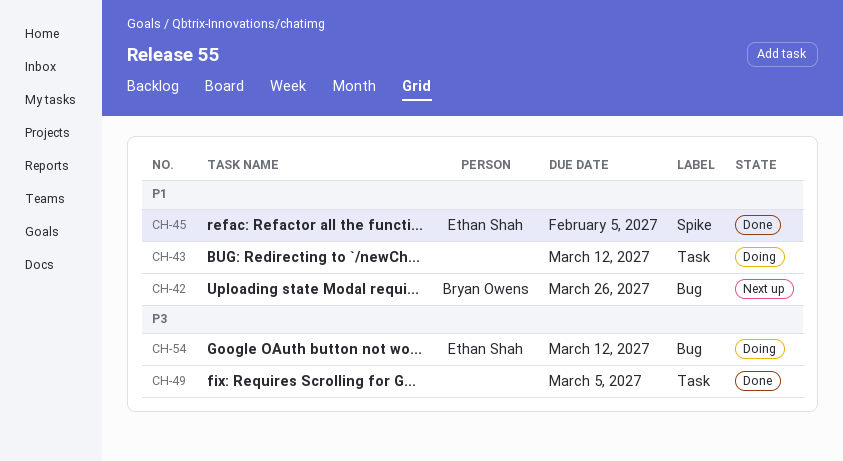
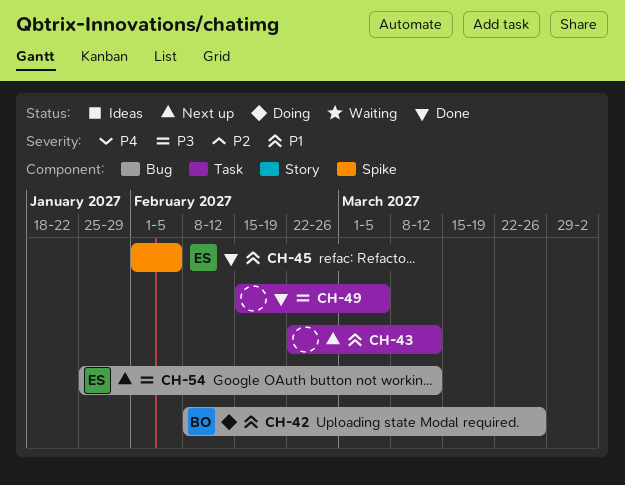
CH-42, status: Next up -> Doing
CH-43, status: Doing -> Next up
CH-54, status: Doing -> Next up

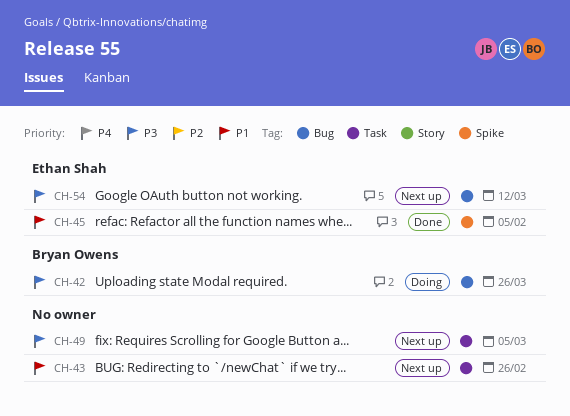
CH-42, priority: P1 -> P3
CH-43, due: Mar 12 -> Feb 26
CH-49, status: Done -> Next up

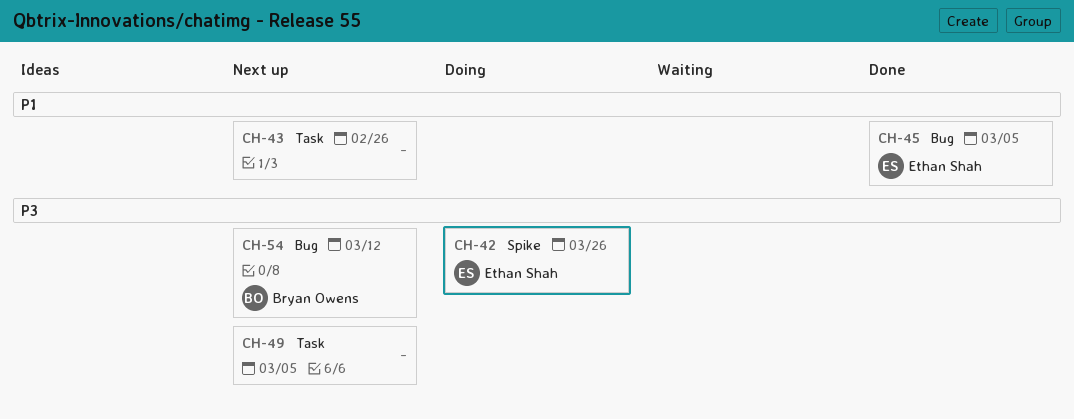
CH-42, owner: Bryan Owens -> Ethan Shah
CH-42, label: Bug -> Spike
CH-45, label: Spike -> Bug
CH-45, due: Feb 5 -> Mar 5
CH-54, owner: Ethan Shah -> Bryan Owens

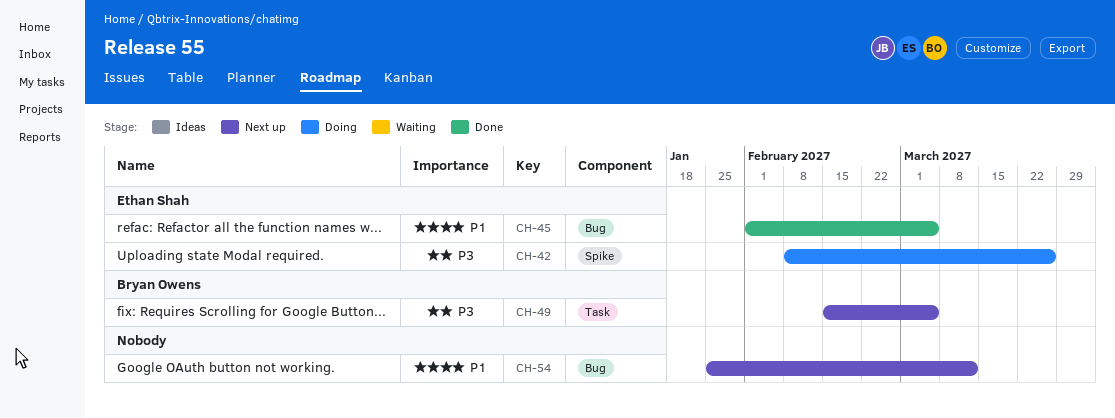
CH-43: present -> none
CH-49, owner: none -> Bryan Owens
CH-54, owner: Bryan Owens -> none
CH-54, priority: P3 -> P1

